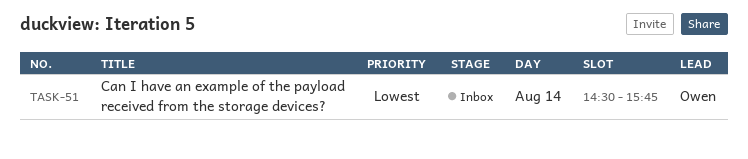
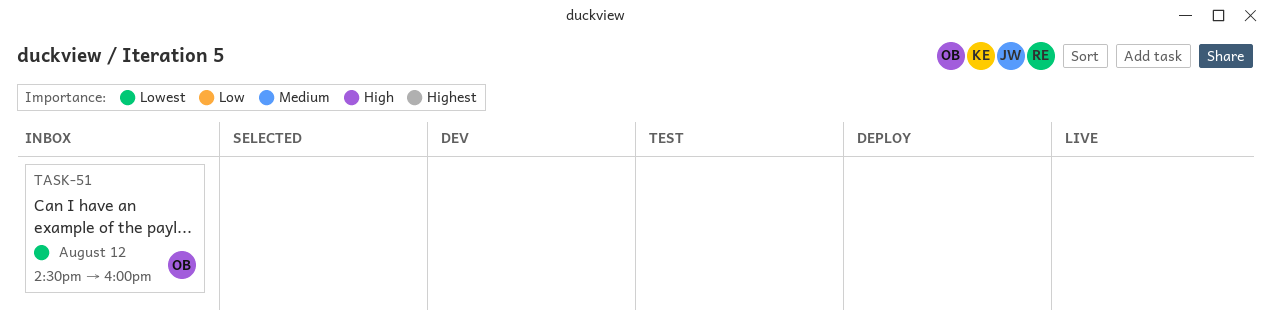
TASK-51, day: Aug 14 -> Aug 12
TASK-51, ends: 15:45 -> 16:00

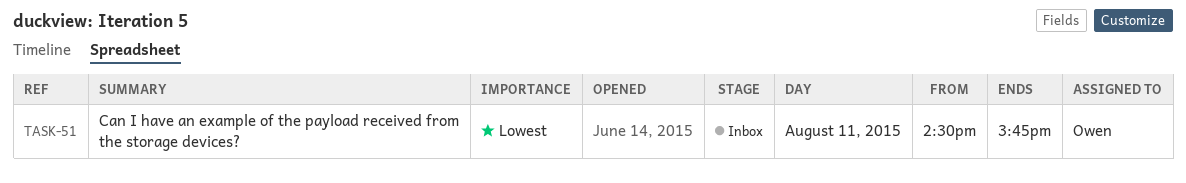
TASK-51, day: Aug 12 -> Aug 11
TASK-51, ends: 16:00 -> 15:45

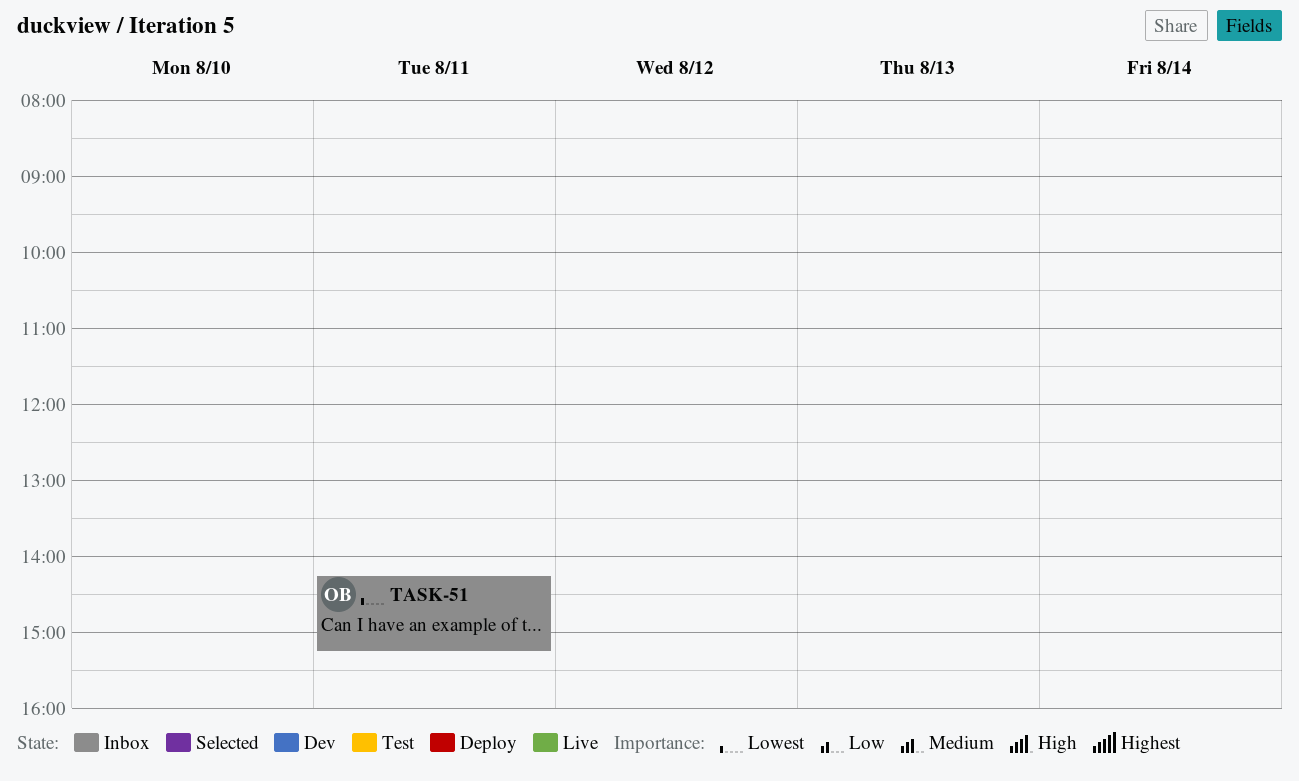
TASK-51, begins: 14:30 -> 14:15
TASK-51, ends: 15:45 -> 15:15

